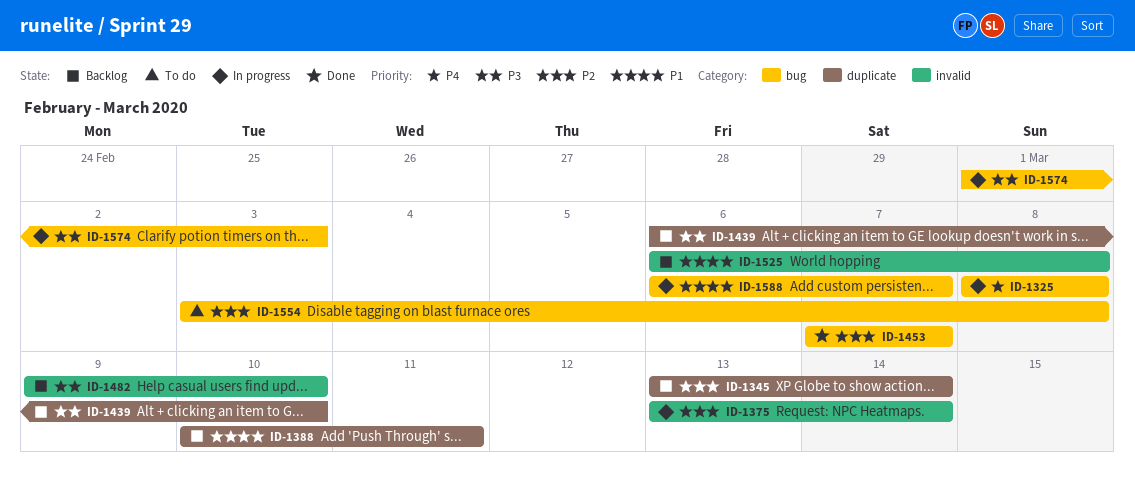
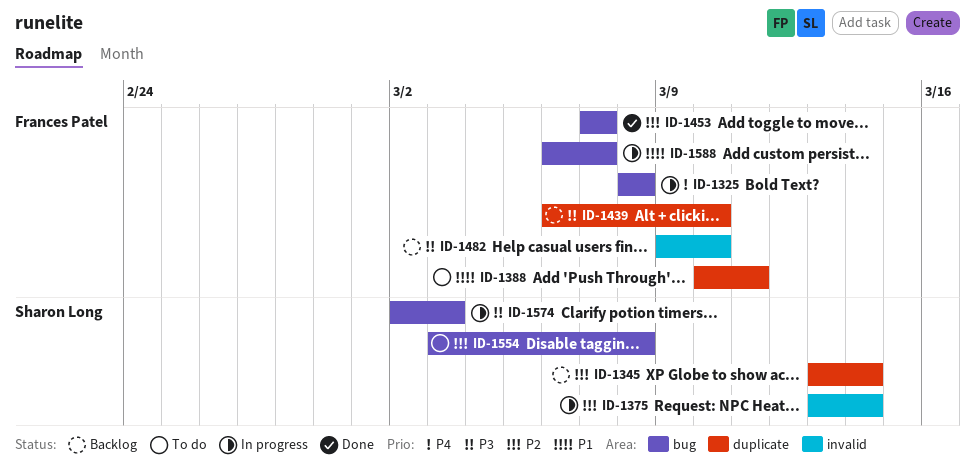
ID-1388, status: Backlog -> To do
ID-1525: present -> none
ID-1574, start: Mar 1 -> Mar 2

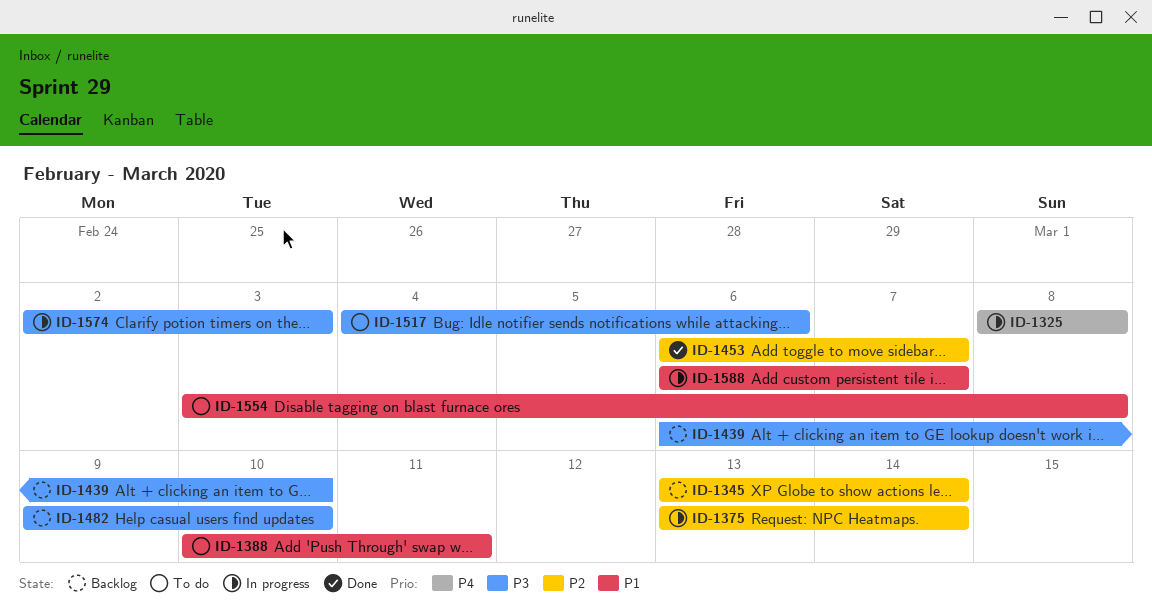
ID-1453, start: Mar 7 -> Mar 6
ID-1517: none -> present
ID-1554, priority: P2 -> P1

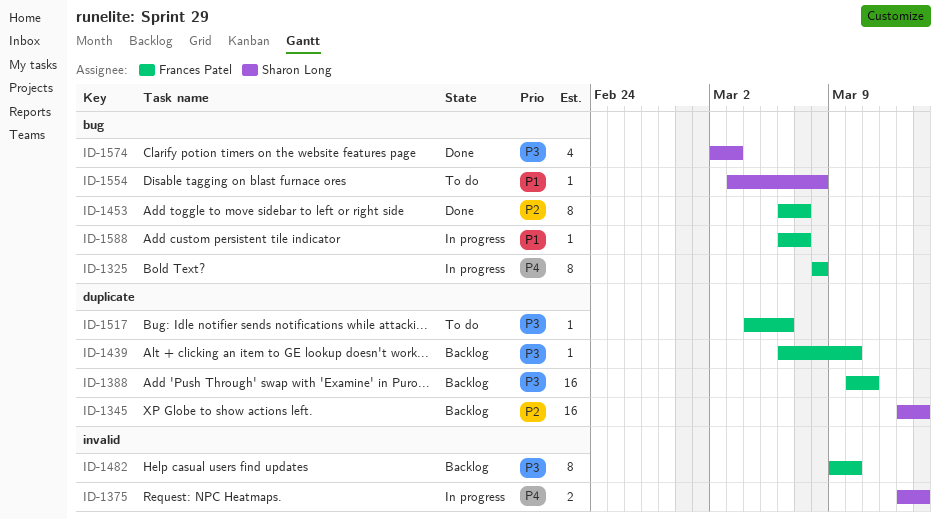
ID-1375, priority: P2 -> P4
ID-1388, status: To do -> Backlog
ID-1388, priority: P1 -> P3
ID-1574, status: In progress -> Done

